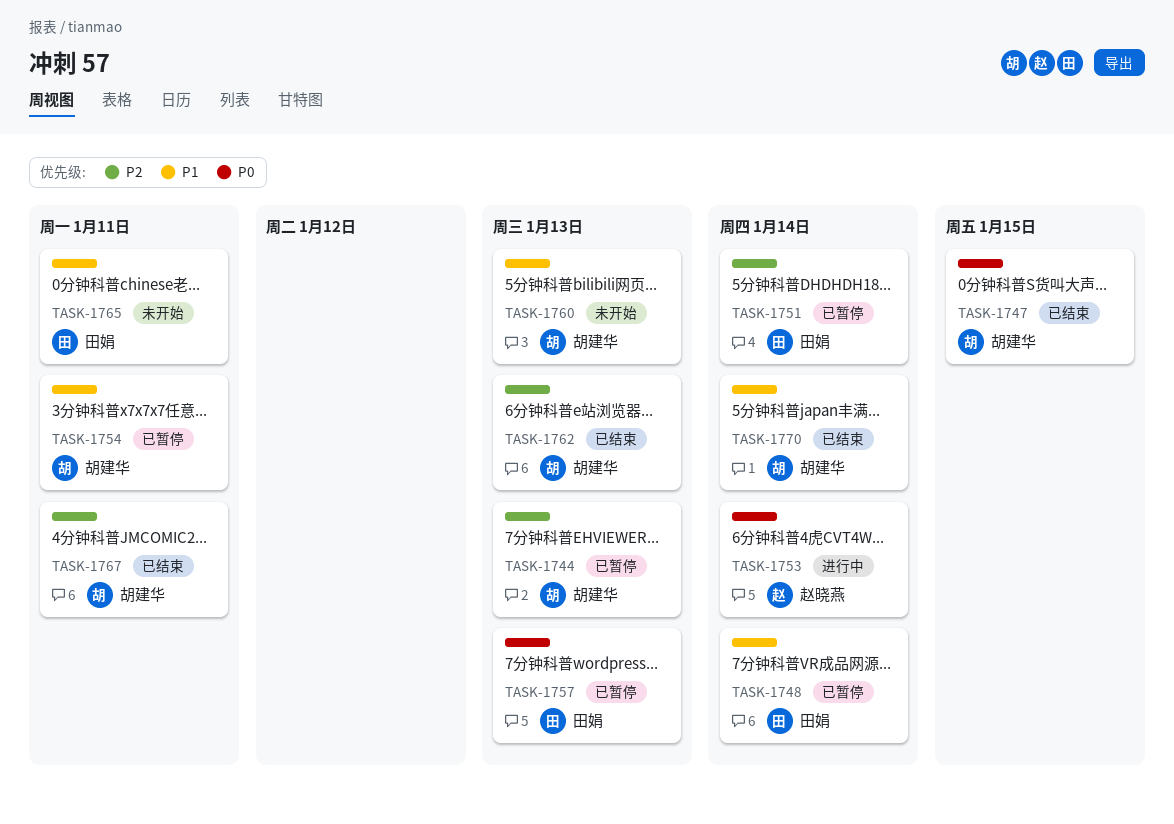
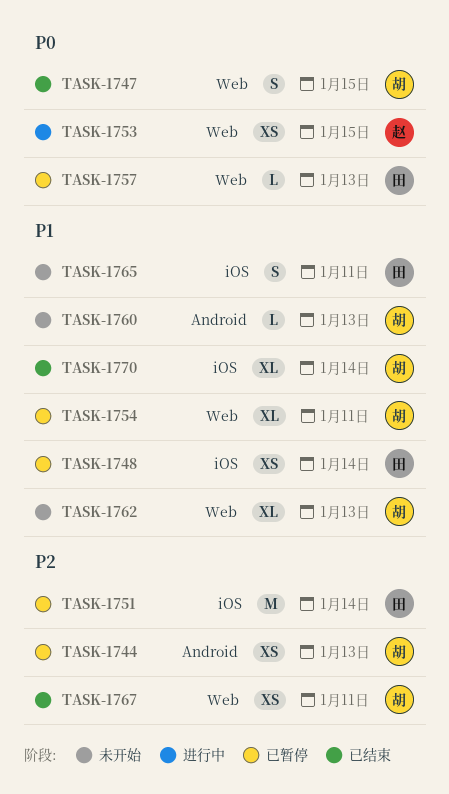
TASK-1753, due: Jan 14 -> Jan 15
TASK-1762, status: 已结束 -> 未开始
TASK-1762, priority: P2 -> P1

